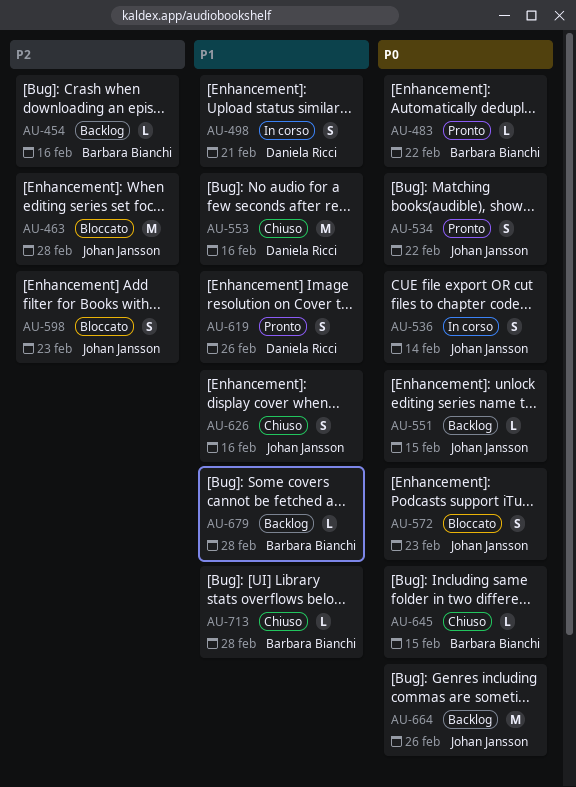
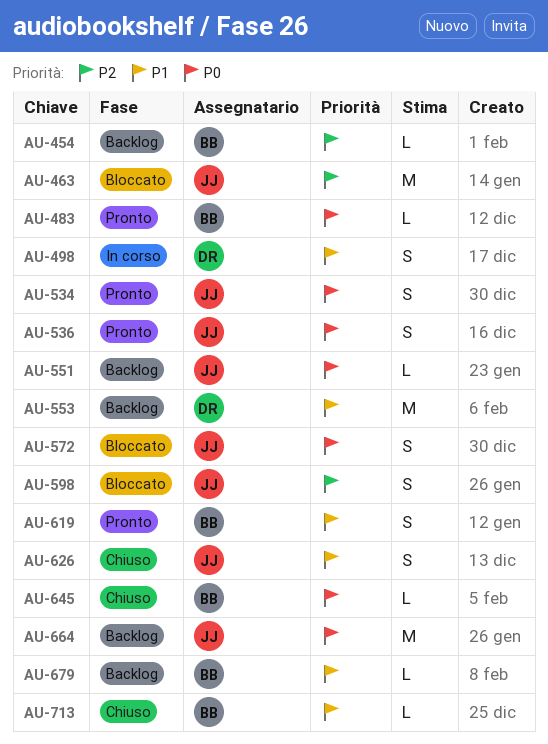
AU-536, status: In corso -> Pronto
AU-553, status: Chiuso -> Backlog
AU-619, owner: Daniela Ricci -> Barbara Bianchi

